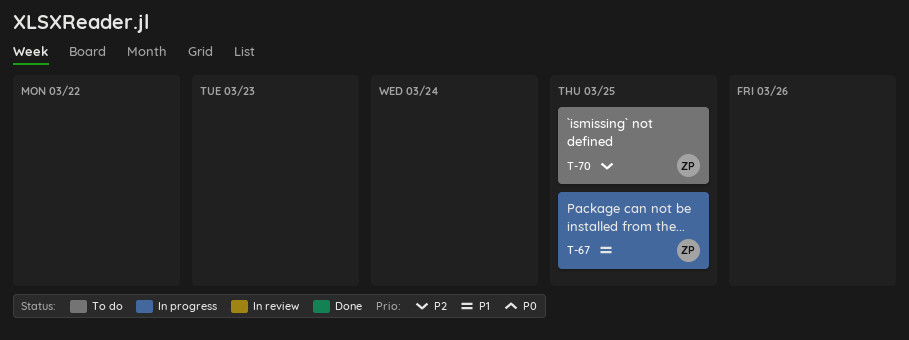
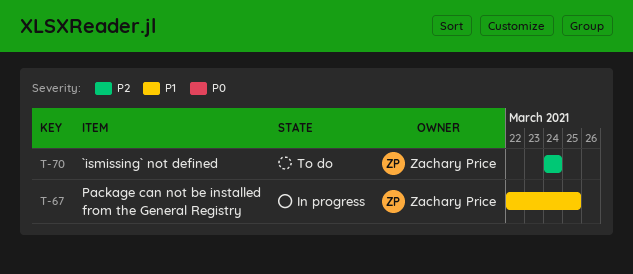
T-70, due: Mar 25 -> Mar 24

